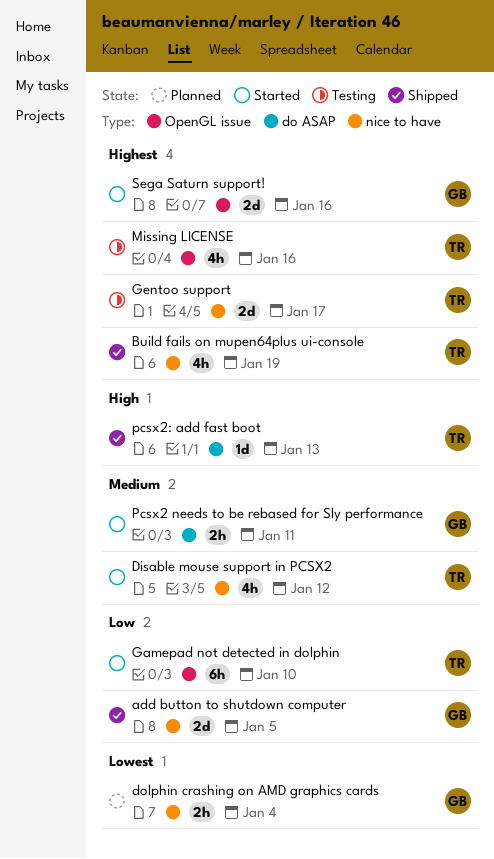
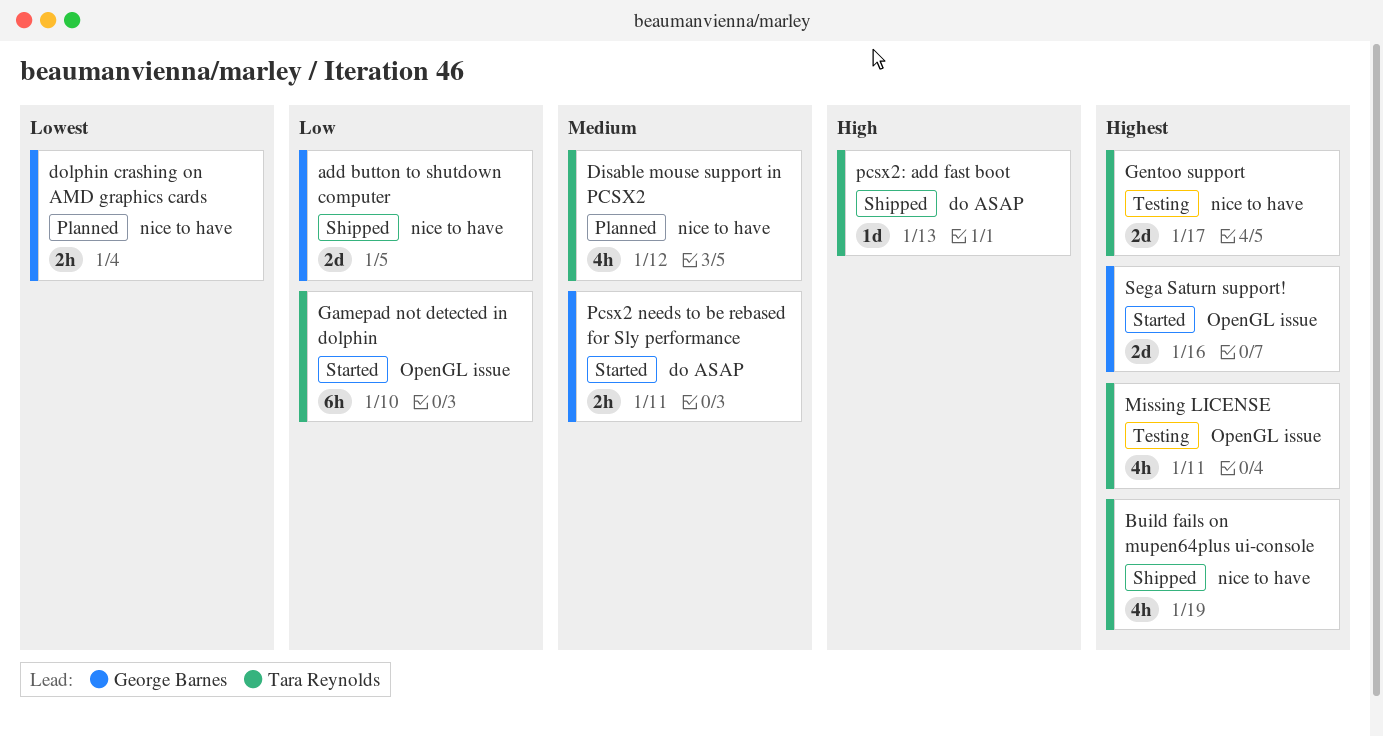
Disable mouse support in PCSX2, status: Started -> Planned
Missing LICENSE, due: Jan 16 -> Jan 11

